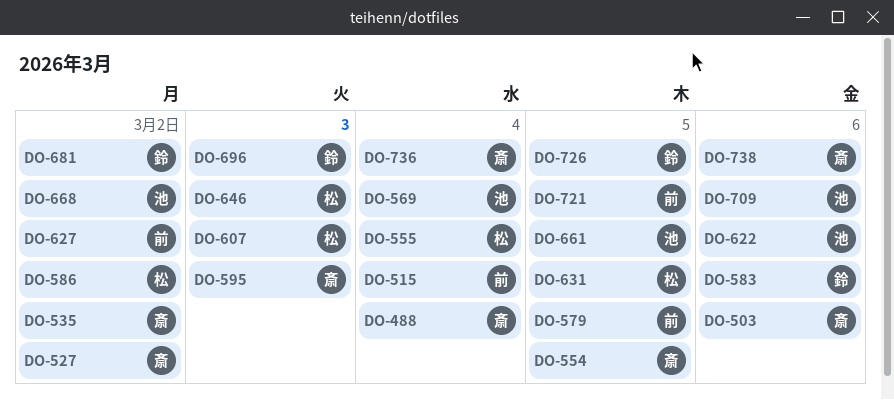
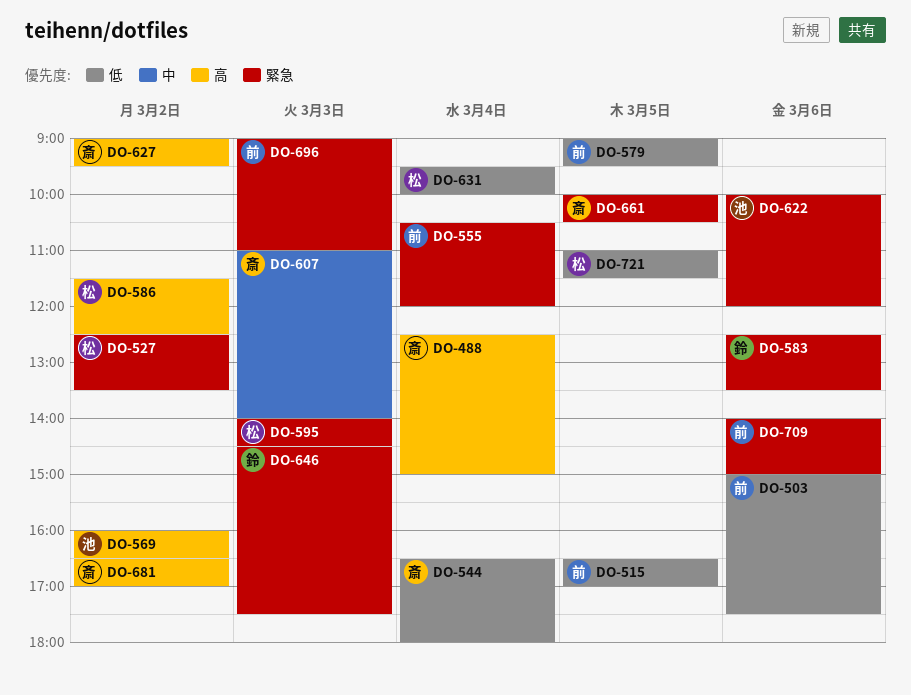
DO-503, owner: 斎 -> 前
DO-515, day: Mar 4 -> Mar 5
DO-527, owner: 斎 -> 松
DO-535: present -> none
DO-544: none -> present
DO-554: present -> none
DO-555, owner: 松 -> 前
DO-569, day: Mar 4 -> Mar 2
DO-595, owner: 斎 -> 松
DO-607, owner: 松 -> 斎
DO-627, owner: 前 -> 斎
DO-631, day: Mar 5 -> Mar 4
DO-646, owner: 松 -> 鈴
DO-661, owner: 池 -> 斎
DO-668: present -> none
DO-681, owner: 鈴 -> 斎
DO-696, owner: 鈴 -> 前
DO-709, owner: 池 -> 前
DO-721, owner: 前 -> 松
DO-726: present -> none
DO-736: present -> none
DO-738: present -> none

